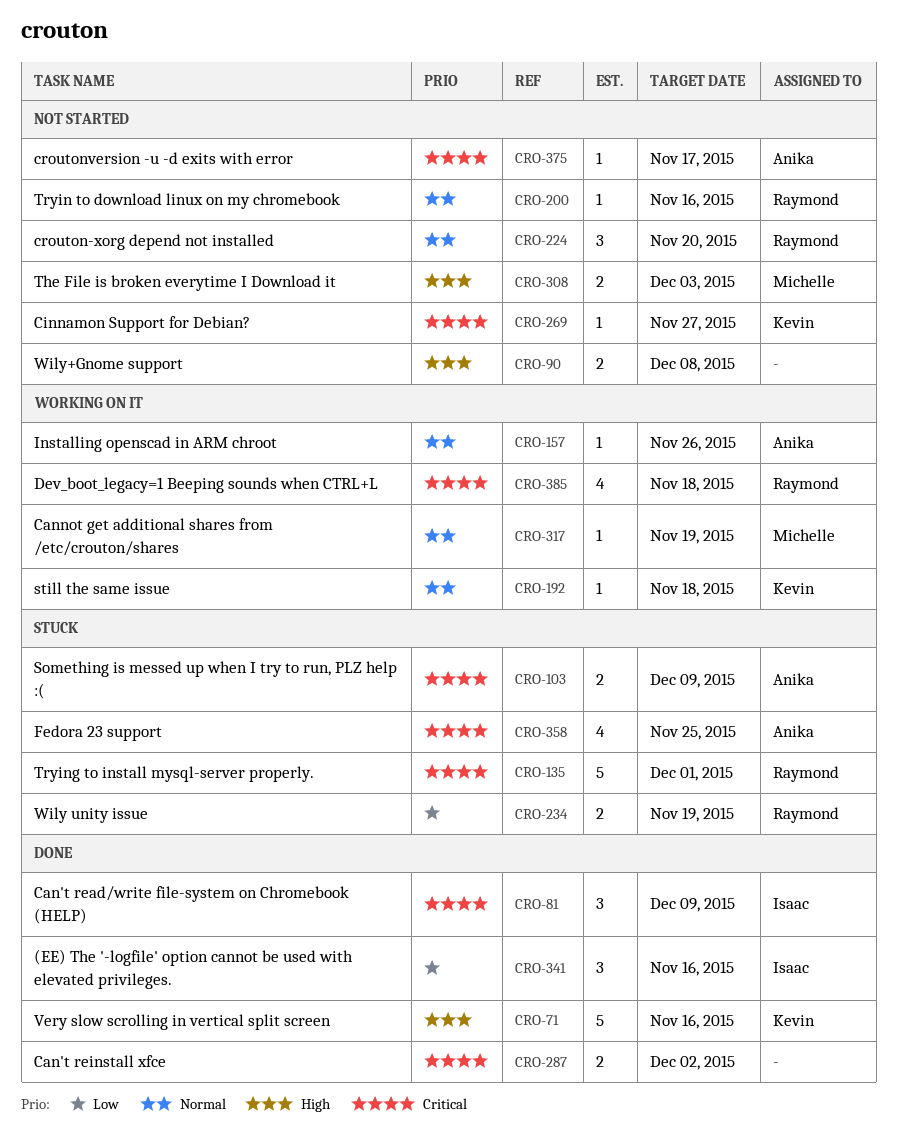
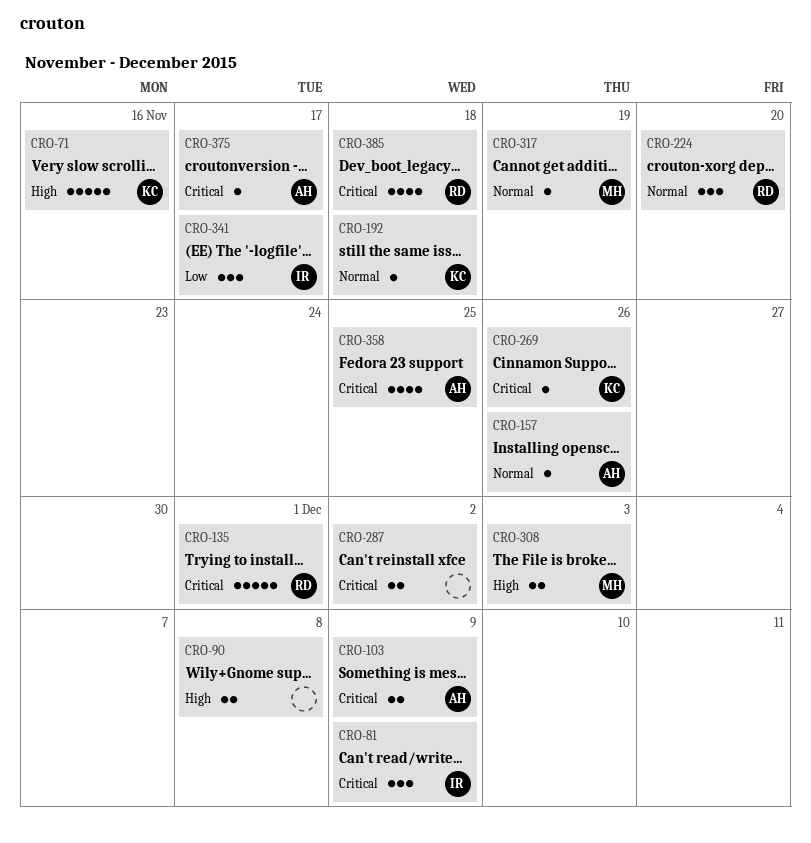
CRO-200: present -> none
CRO-234: present -> none
CRO-269, due: Nov 27 -> Nov 26
CRO-341, due: Nov 16 -> Nov 17

